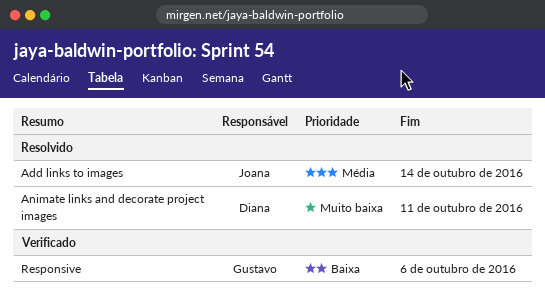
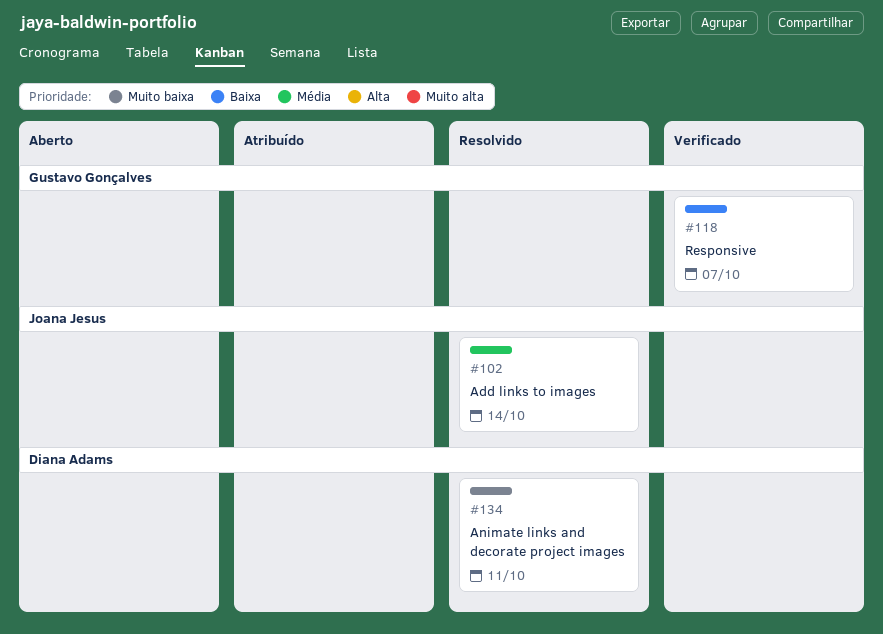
Responsive, due: Oct 6 -> Oct 7

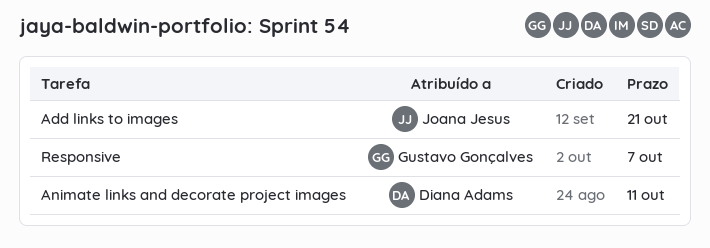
Add links to images, due: Oct 14 -> Oct 21

